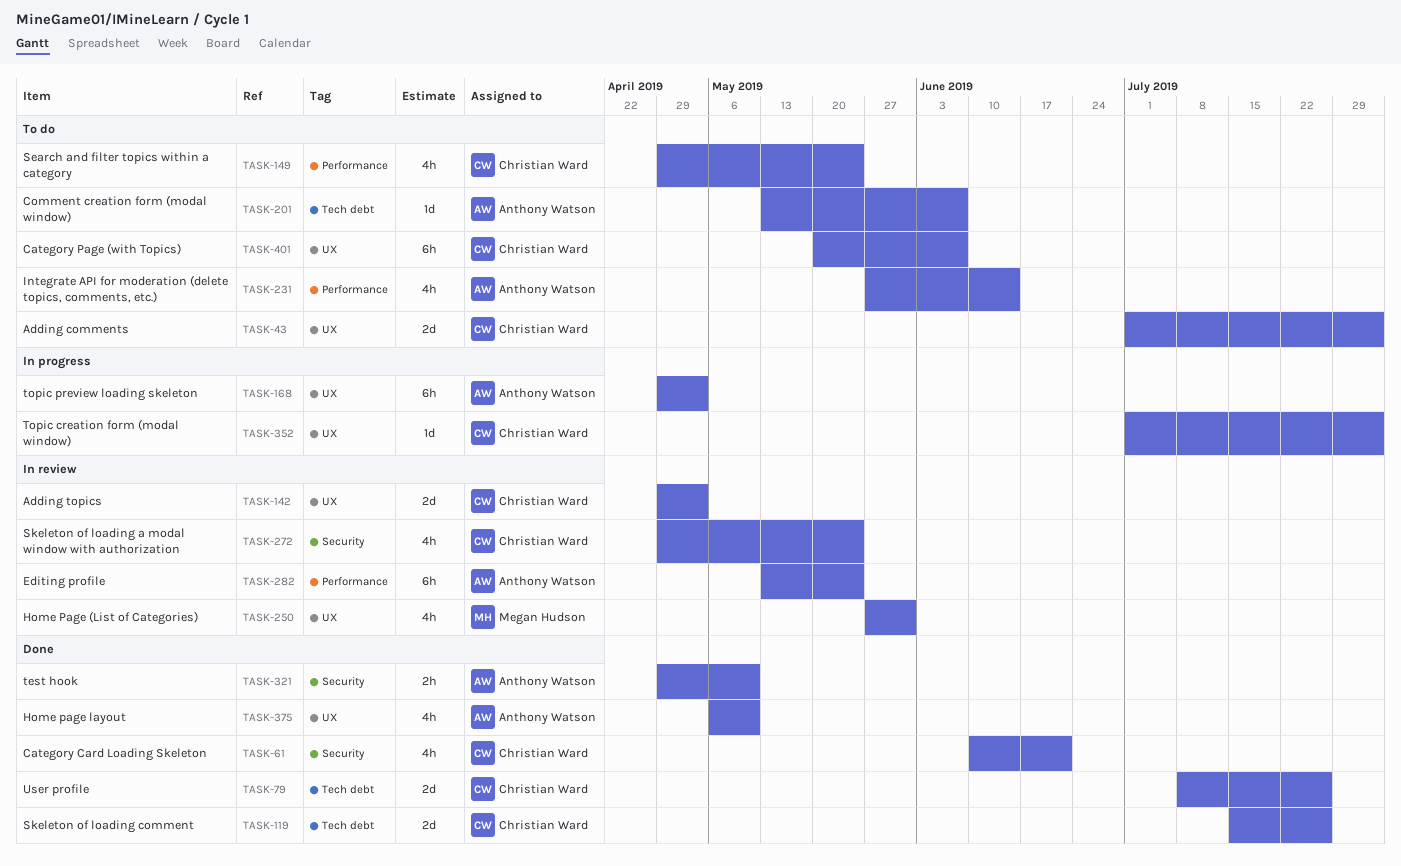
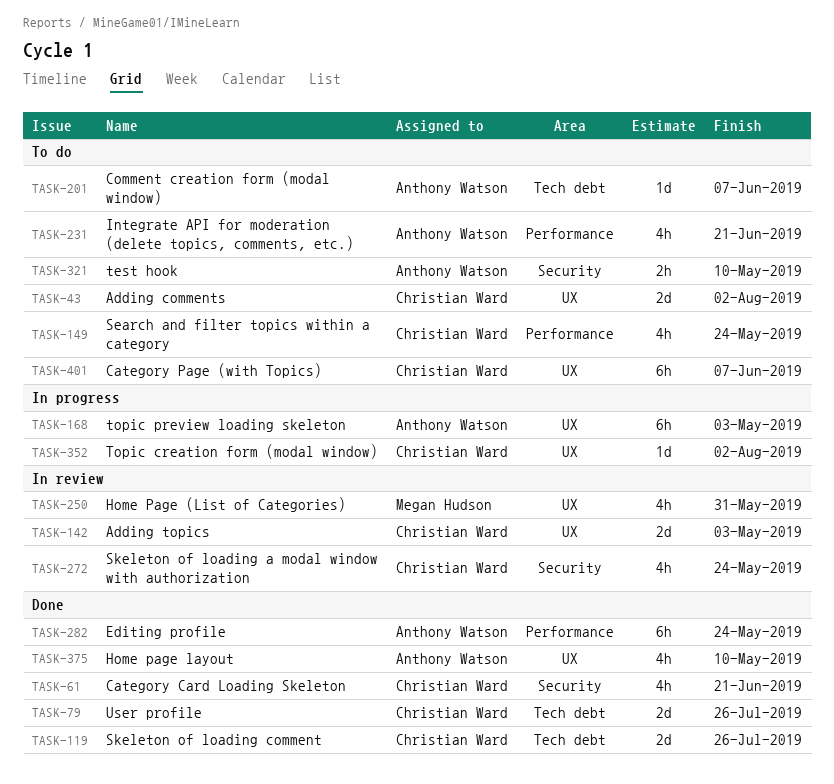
TASK-231, due: Jun 14 -> Jun 21
TASK-282, status: In review -> Done
TASK-321, status: Done -> To do

